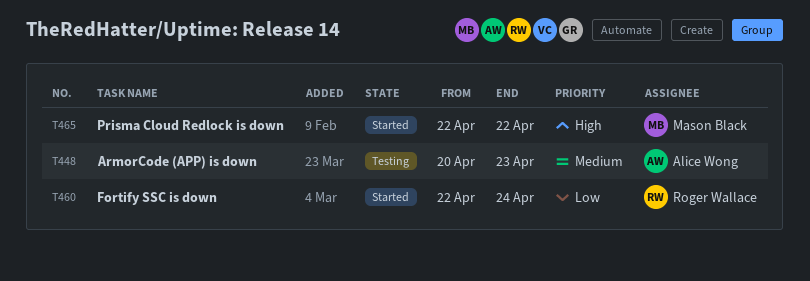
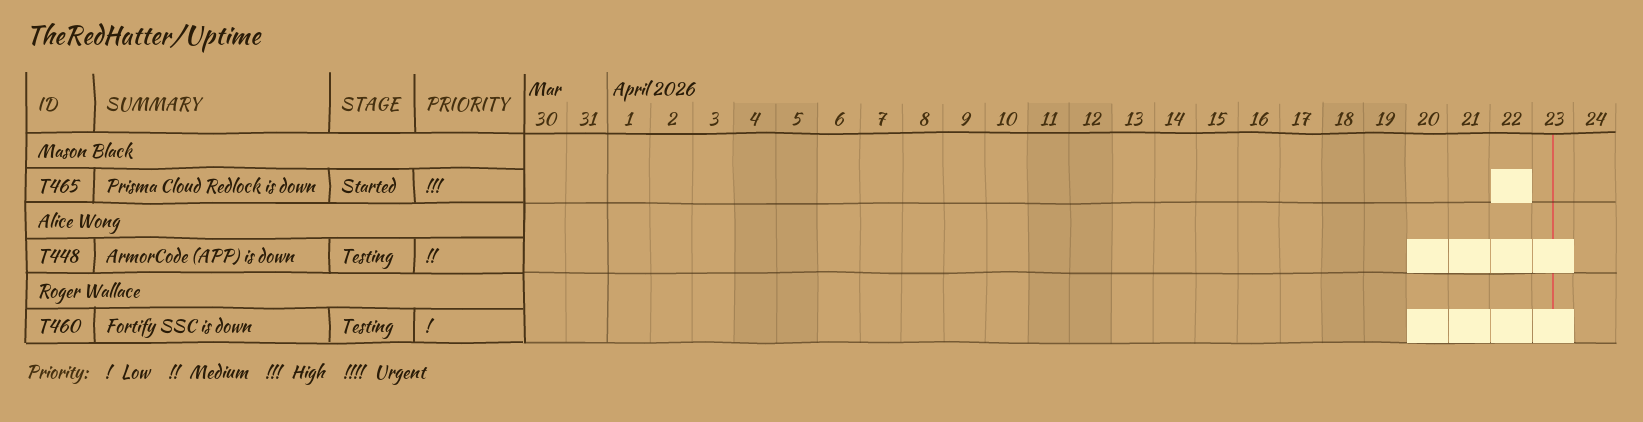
T460, status: Started -> Testing
T460, start: Apr 22 -> Apr 20
T460, due: Apr 24 -> Apr 23

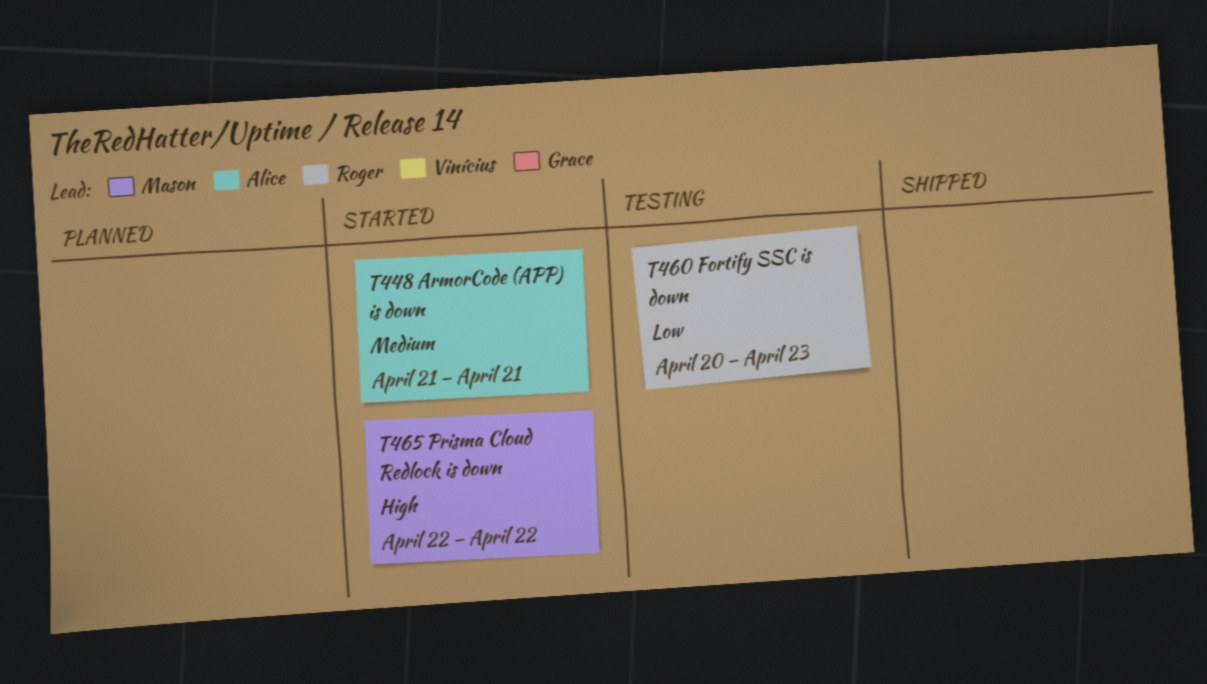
T448, status: Testing -> Started
T448, start: Apr 20 -> Apr 21
T448, due: Apr 23 -> Apr 21

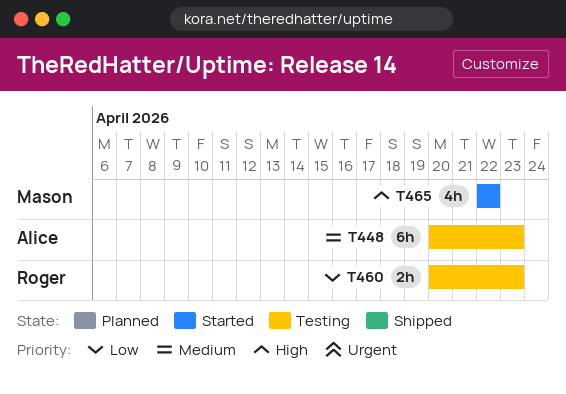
T448, status: Started -> Testing
T448, start: Apr 21 -> Apr 20
T448, due: Apr 21 -> Apr 23

